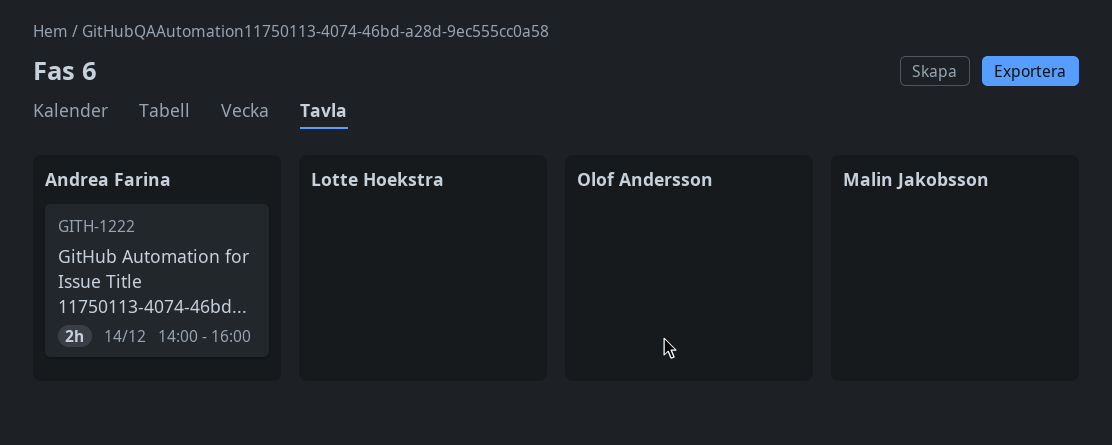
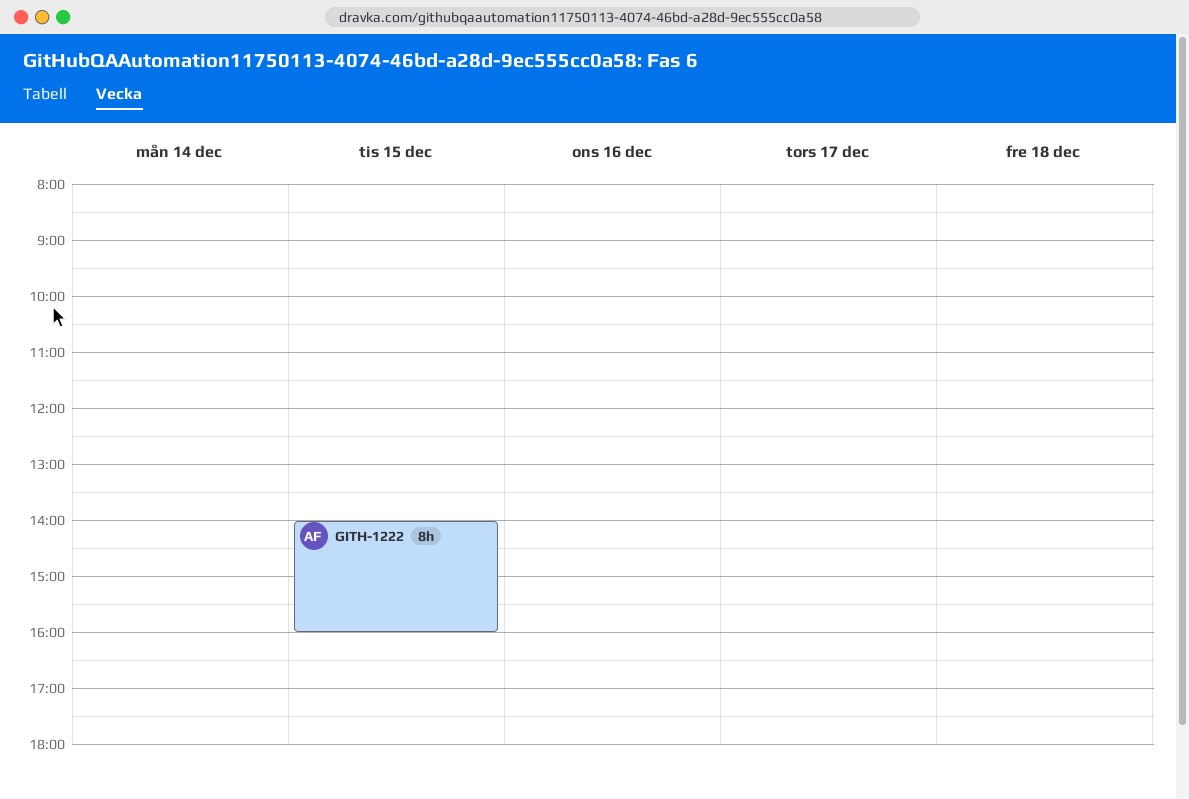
GITH-1222, estimate: 2h -> 8h
GITH-1222, day: Dec 14 -> Dec 15

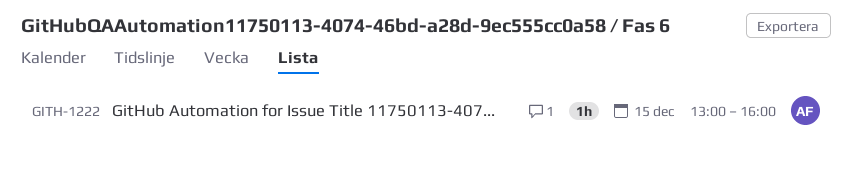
GITH-1222, estimate: 8h -> 1h
GITH-1222, begins: 14:00 -> 13:00

